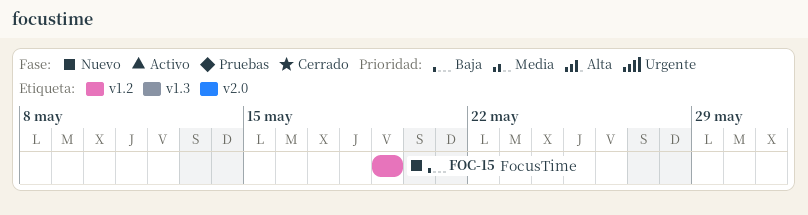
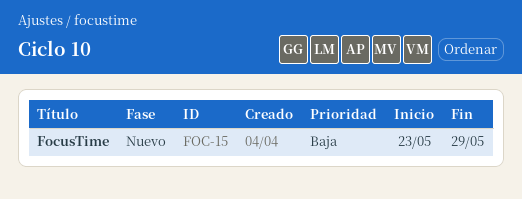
FOC-15, start: May 19 -> May 23
FOC-15, due: May 19 -> May 29

